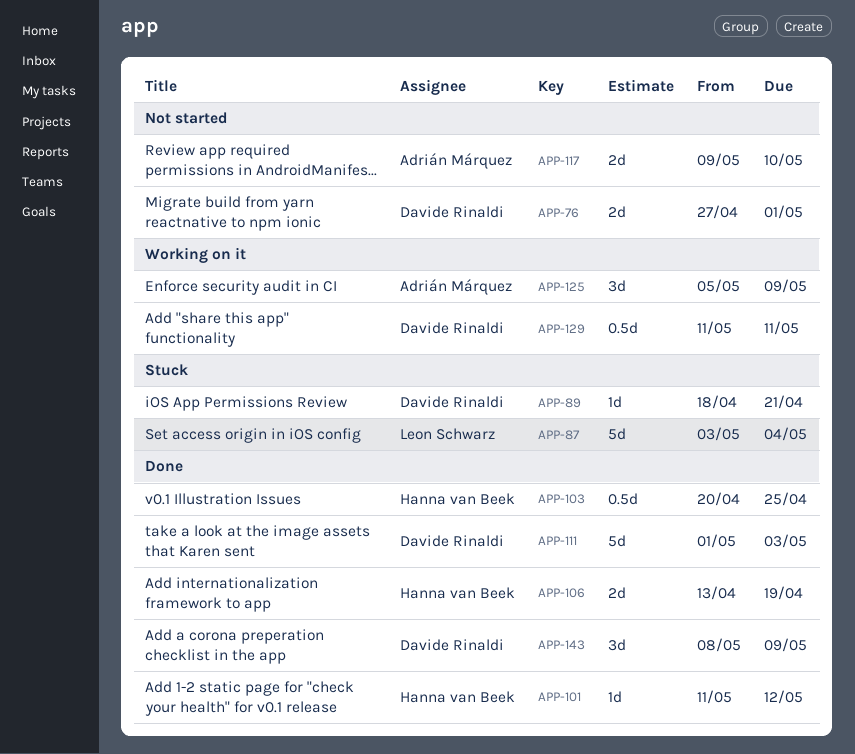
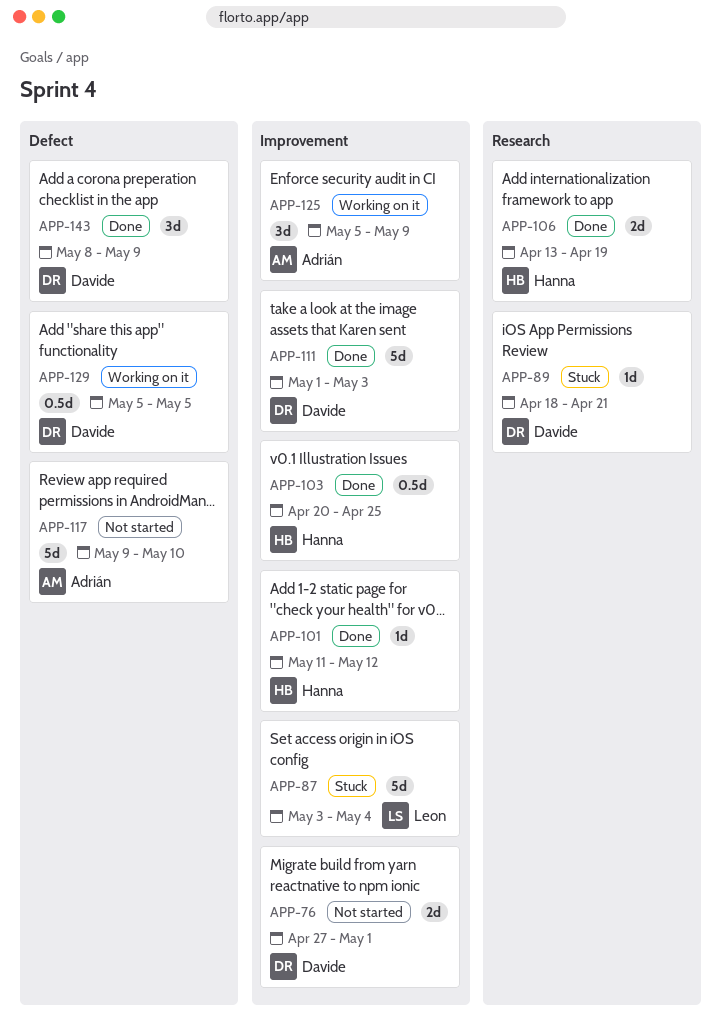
APP-117, estimate: 2d -> 5d
APP-129, start: May 11 -> May 5
APP-129, due: May 11 -> May 5

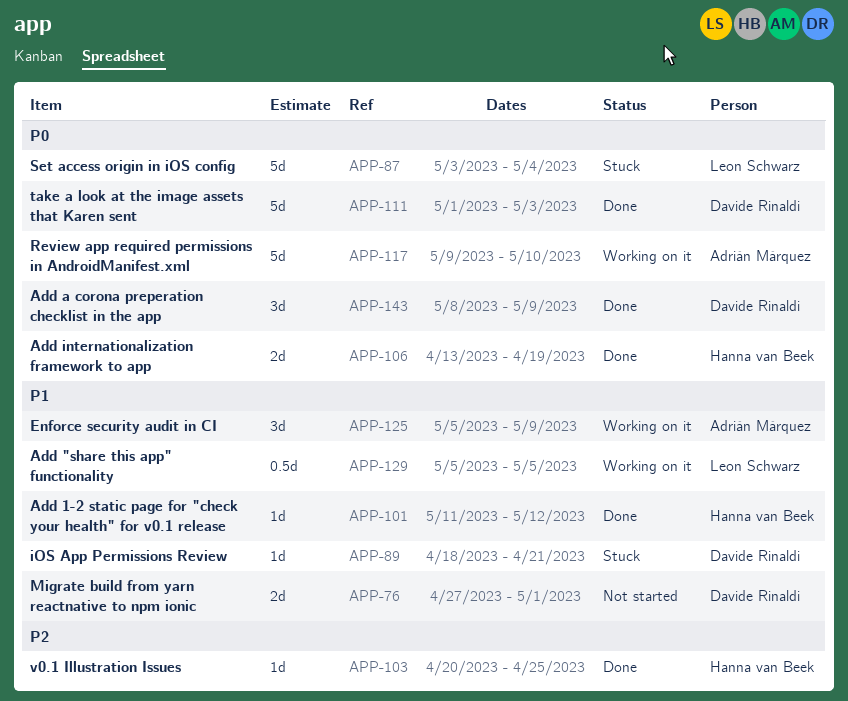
APP-103, estimate: 0.5d -> 1d
APP-117, status: Not started -> Working on it
APP-129, owner: Davide Rinaldi -> Leon Schwarz

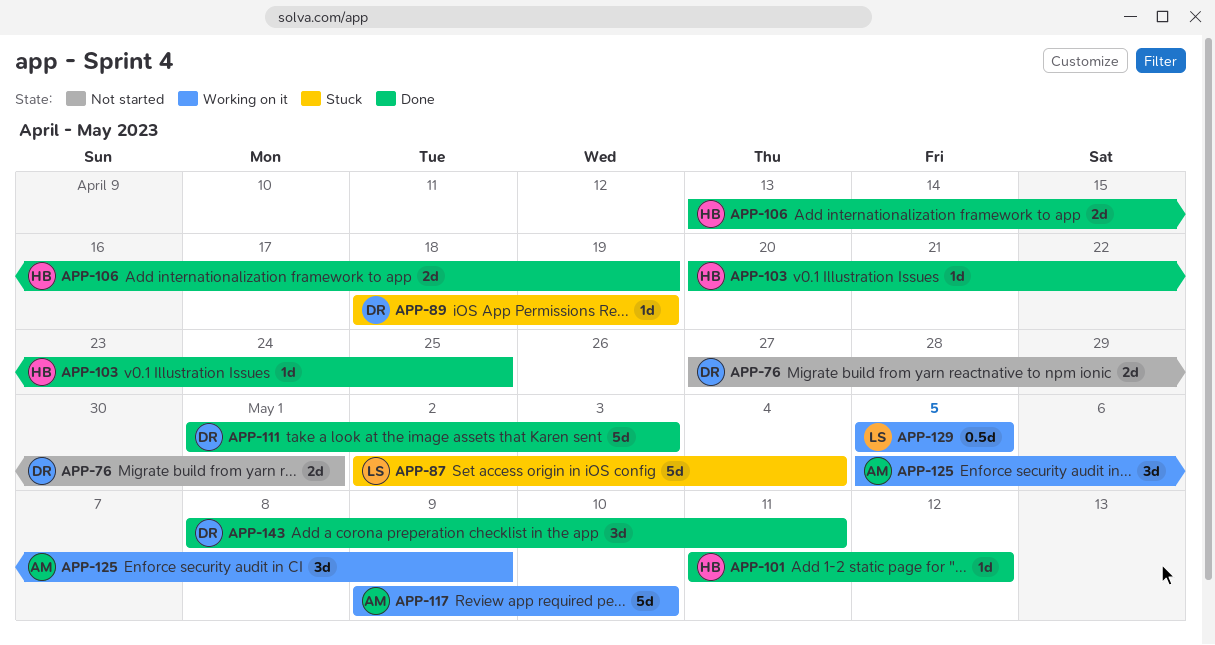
APP-87, start: May 3 -> May 2
APP-89, due: Apr 21 -> Apr 19
APP-143, due: May 9 -> May 11

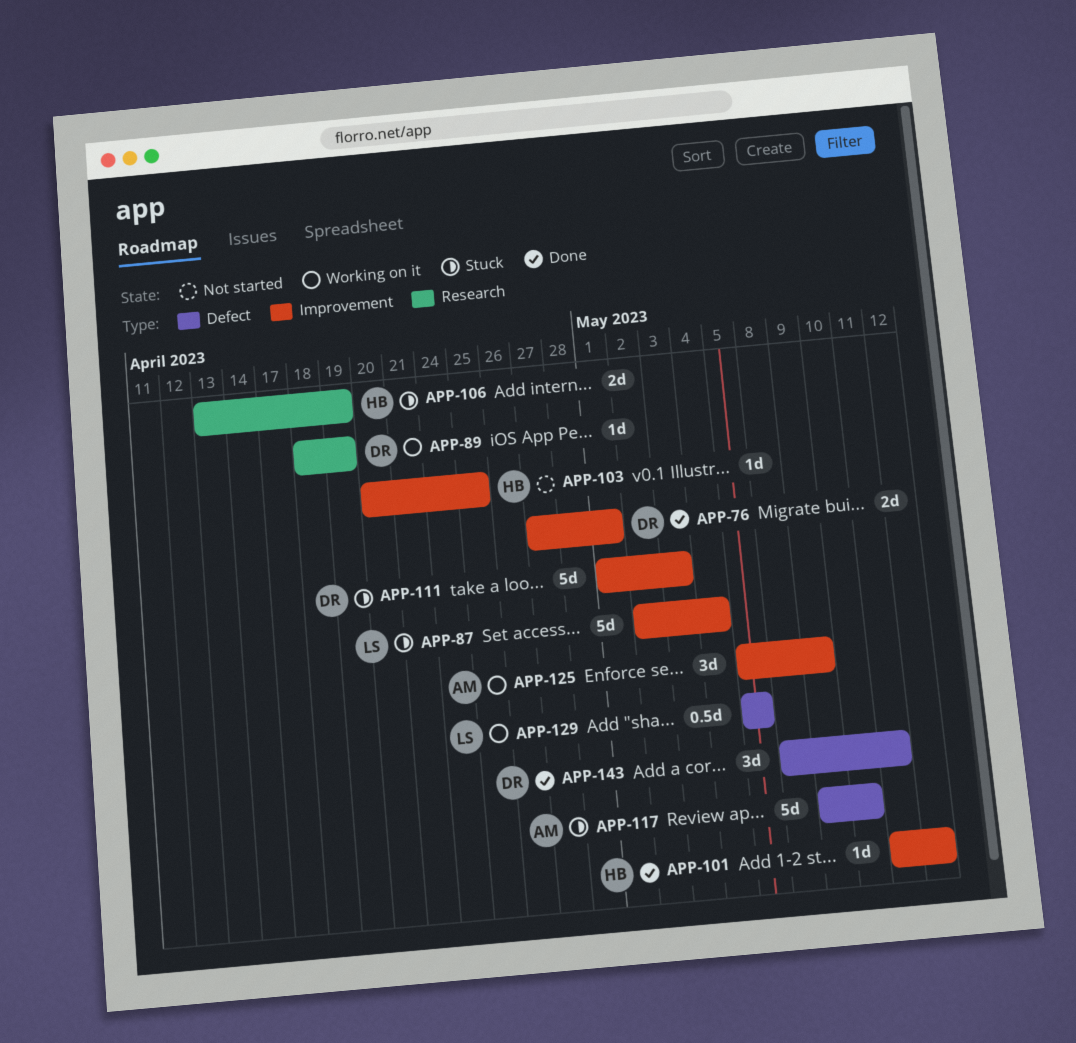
APP-76, status: Not started -> Done
APP-89, status: Stuck -> Working on it
APP-103, status: Done -> Not started
APP-106, status: Done -> Stuck
APP-111, status: Done -> Stuck
APP-117, status: Working on it -> Stuck

